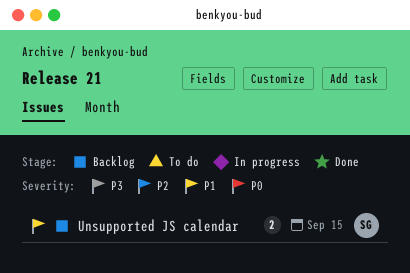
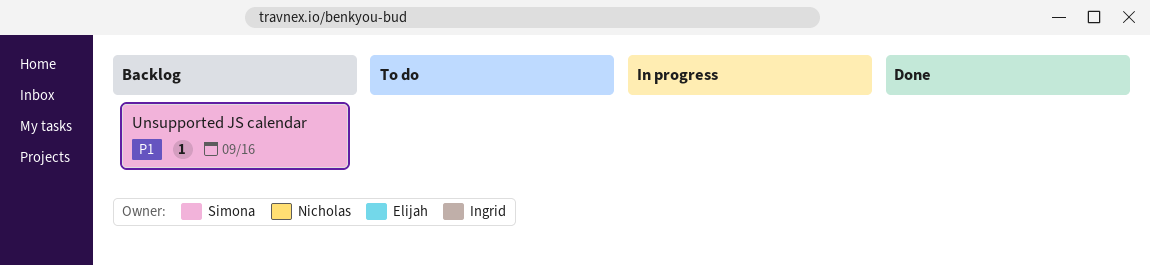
Unsupported JS calendar, estimate: 2 -> 1
Unsupported JS calendar, due: Sep 15 -> Sep 16

